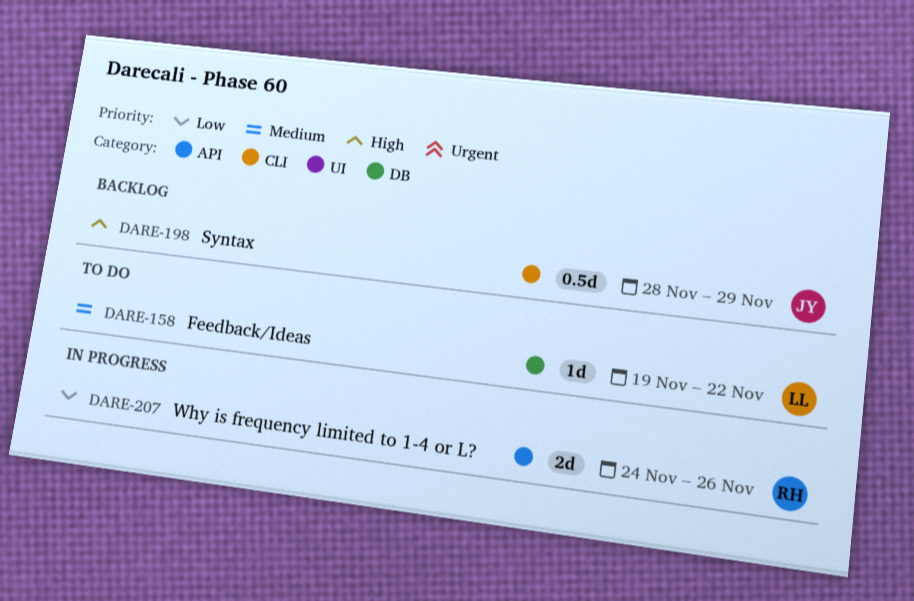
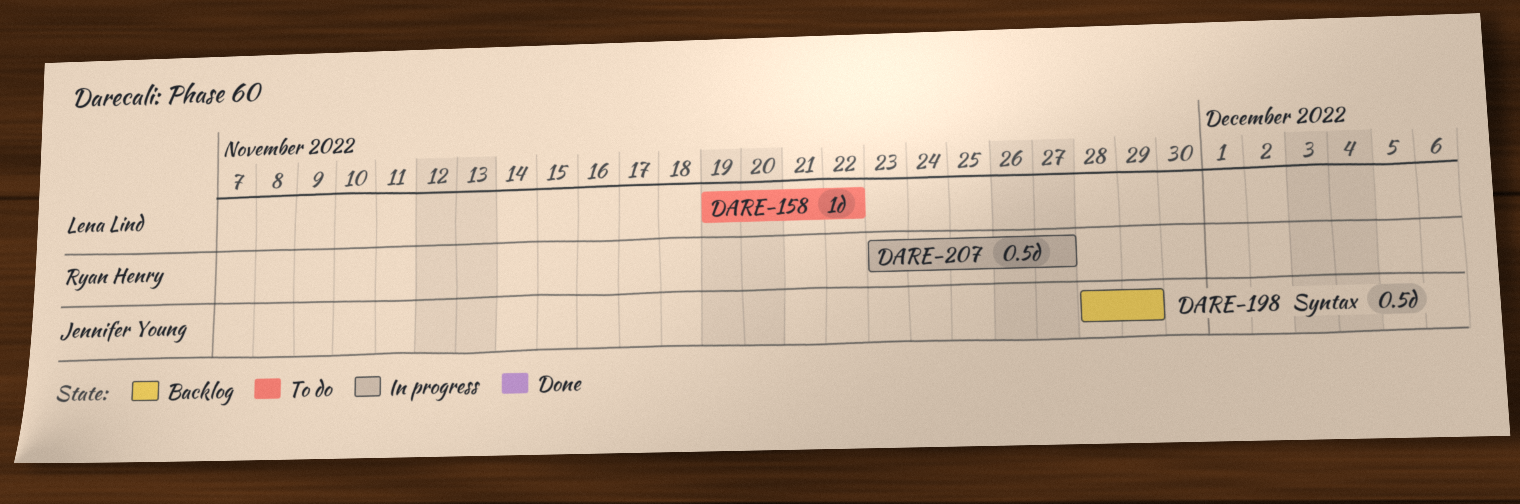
DARE-207, estimate: 2d -> 0.5d
DARE-207, start: Nov 24 -> Nov 23
DARE-207, due: Nov 26 -> Nov 27

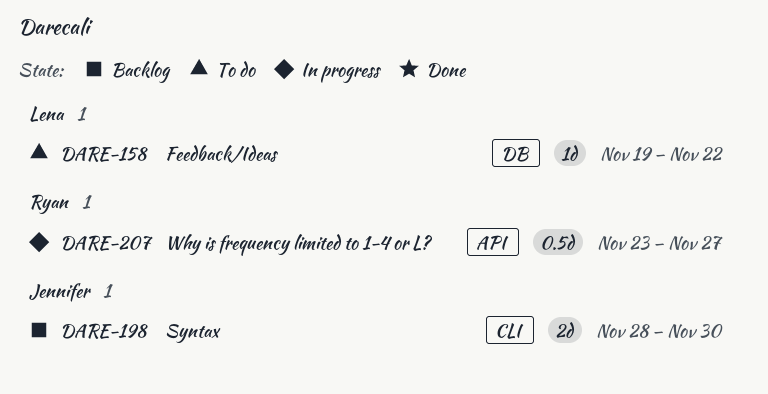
DARE-198, estimate: 0.5d -> 2d
DARE-198, due: Nov 29 -> Nov 30

